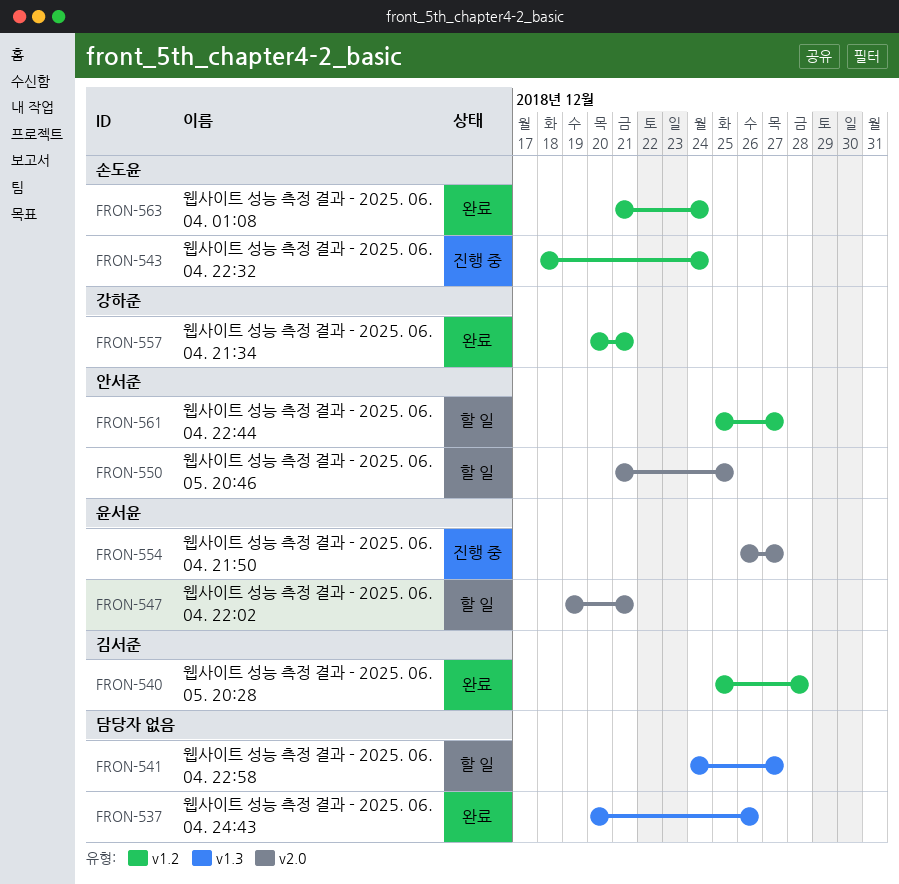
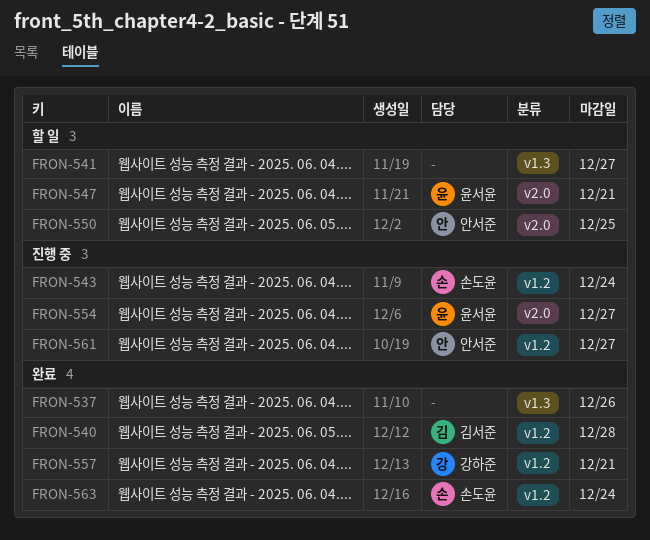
FRON-561, status: 할 일 -> 진행 중

